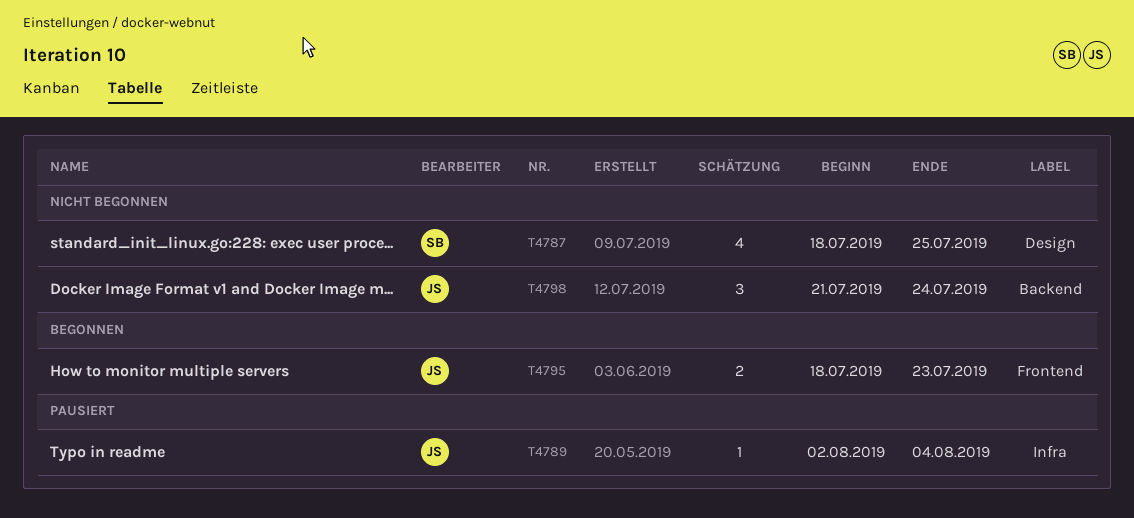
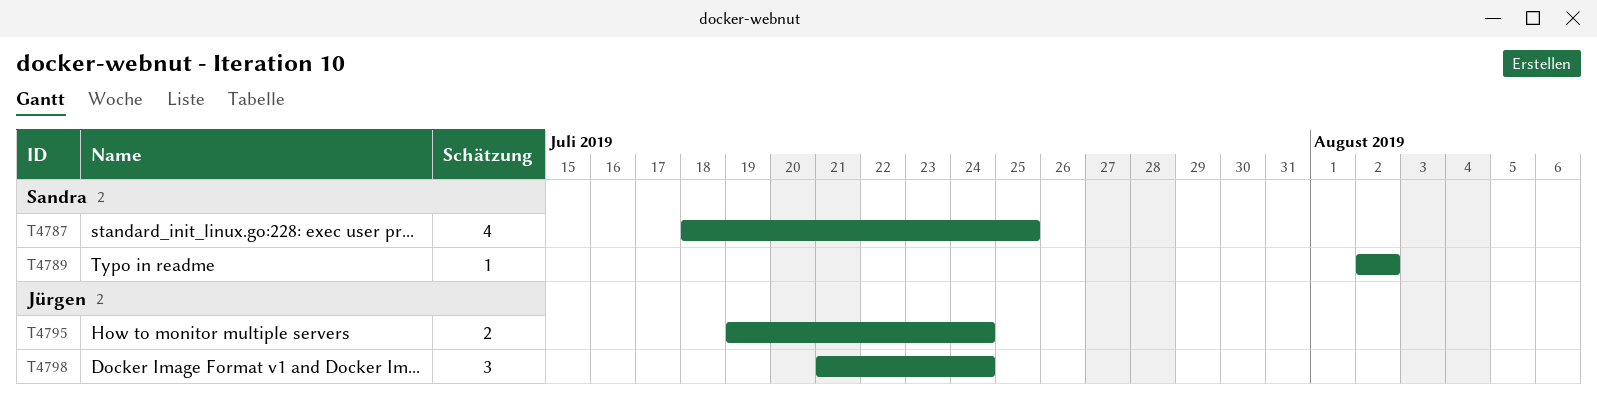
T4789, owner: Jürgen -> Sandra
T4789, due: Aug 4 -> Aug 2
T4795, start: Jul 18 -> Jul 19
T4795, due: Jul 23 -> Jul 24

